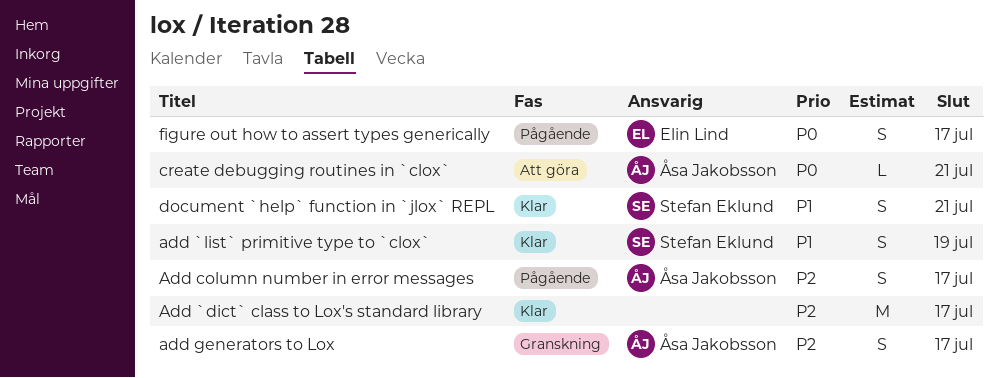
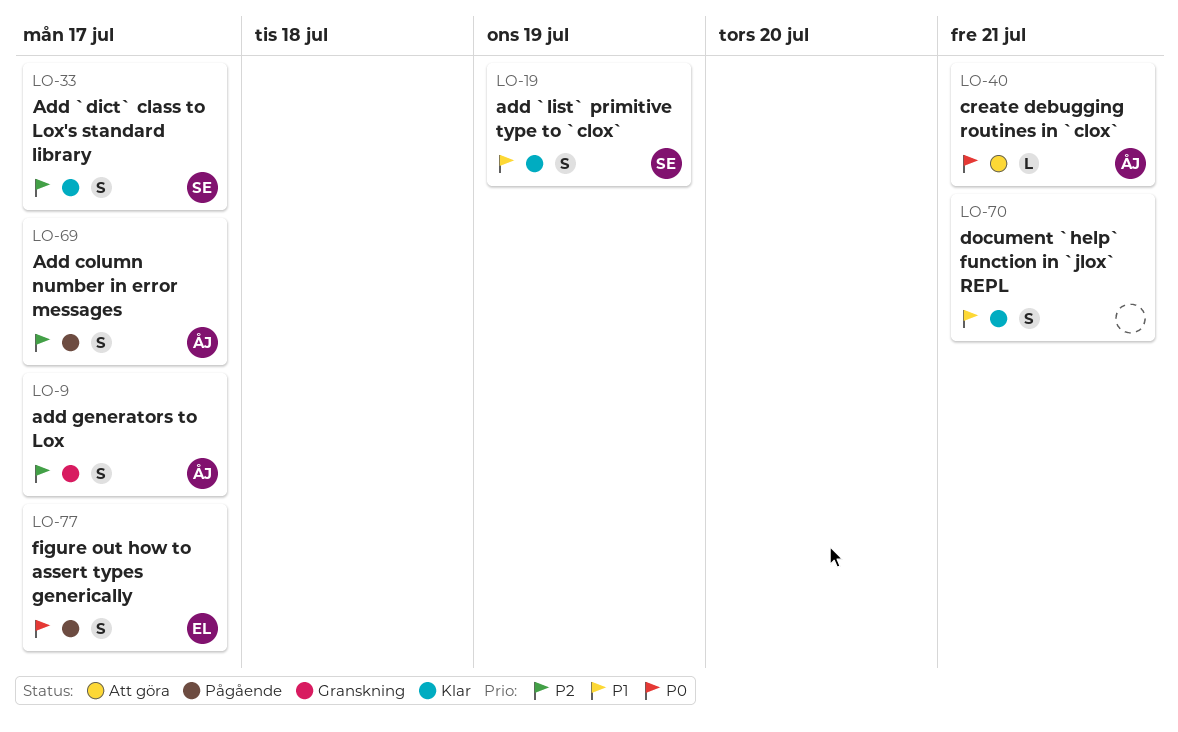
Add `dict` class to Lox's standard library, owner: none -> Stefan Eklund
Add `dict` class to Lox's standard library, estimate: M -> S
document `help` function in `jlox` REPL, owner: Stefan Eklund -> none

